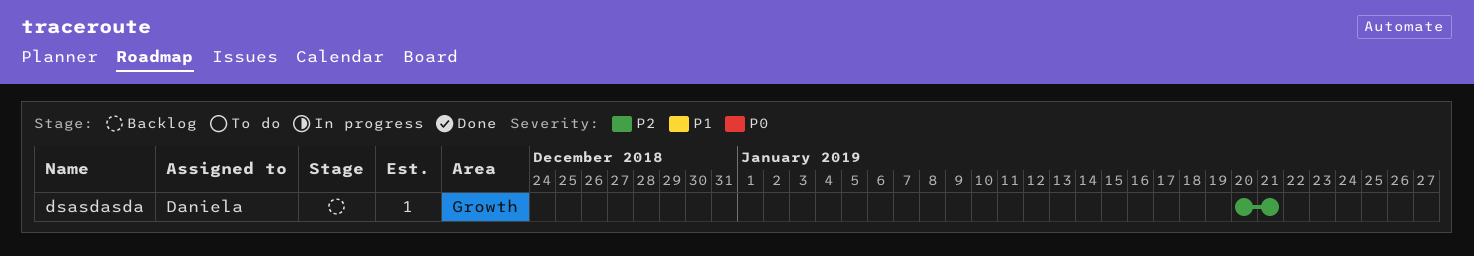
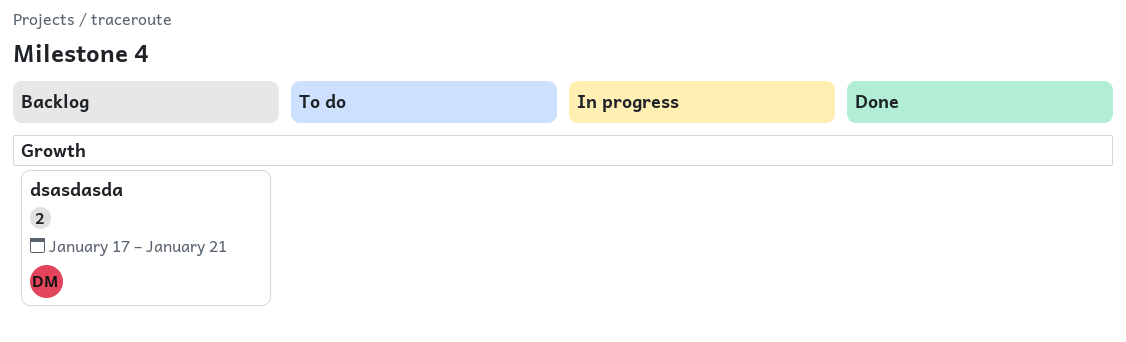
dsasdasda, estimate: 1 -> 2
dsasdasda, start: Jan 20 -> Jan 17

